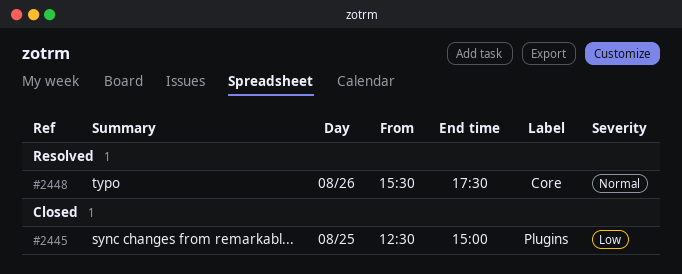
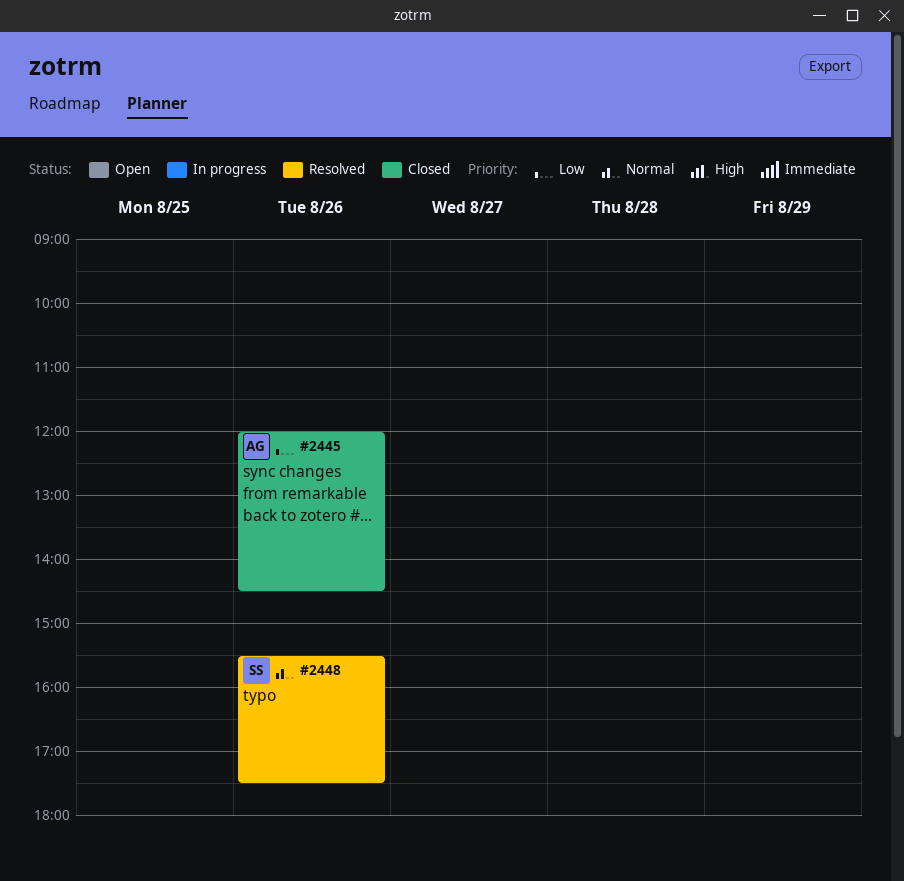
#2445, day: Aug 25 -> Aug 26
#2445, begins: 12:30 -> 12:00
#2445, ends: 15:00 -> 14:30

